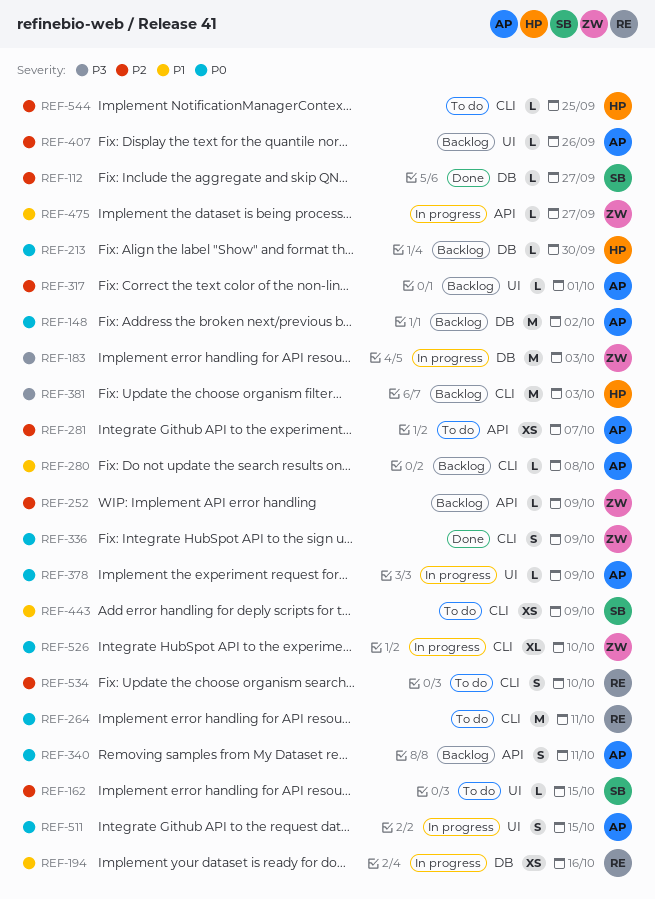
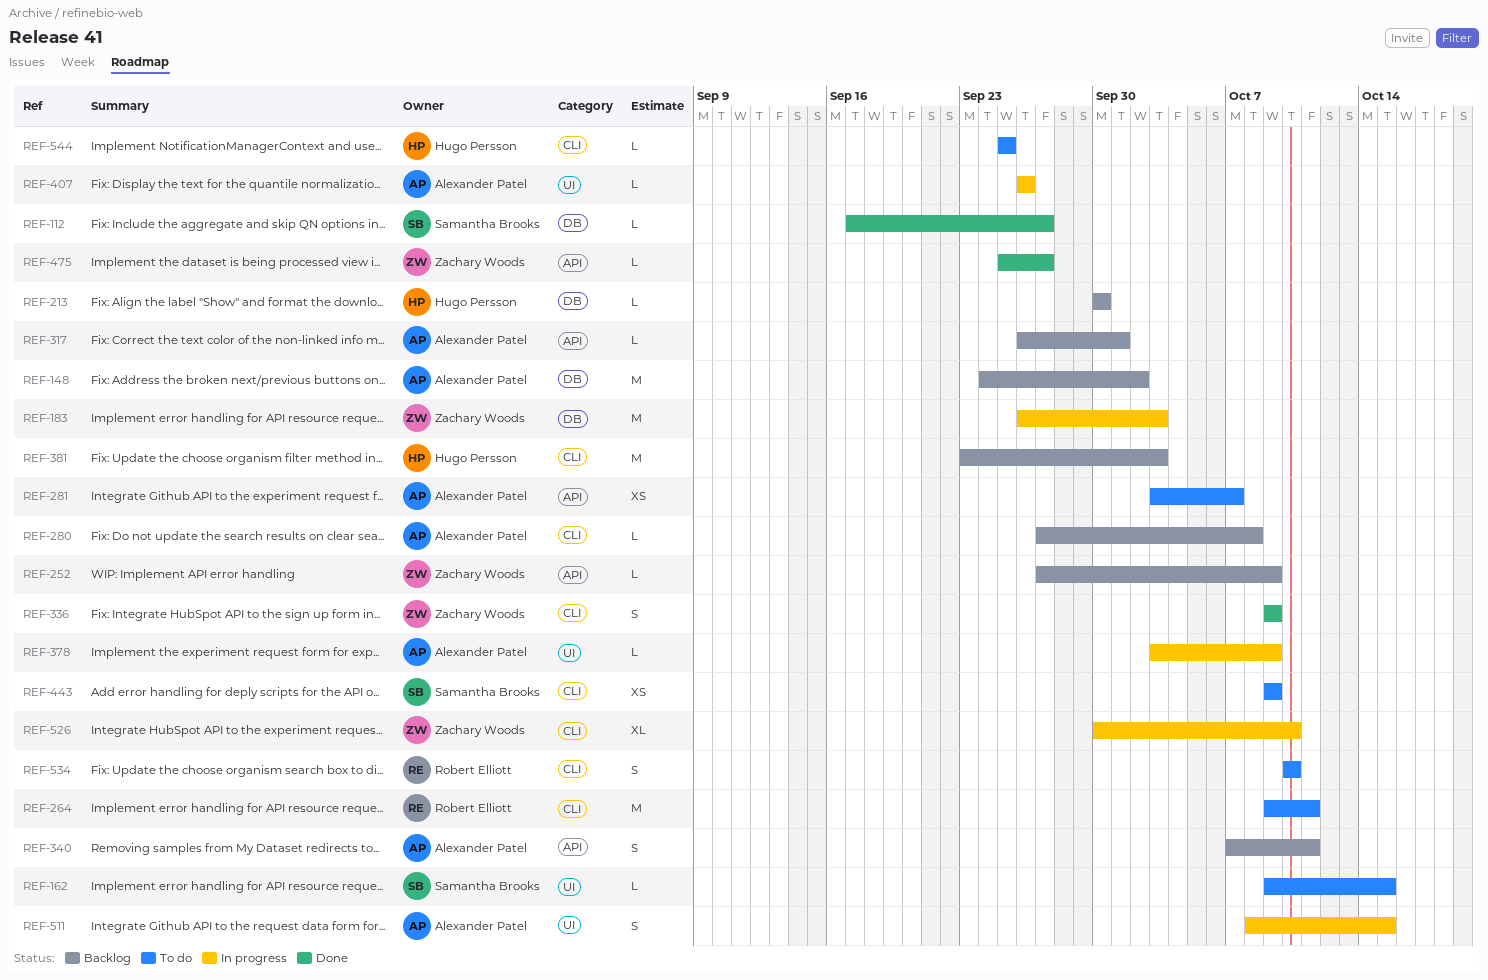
REF-194: present -> none
REF-317, label: UI -> API
REF-407, status: Backlog -> In progress
REF-475, status: In progress -> Done

